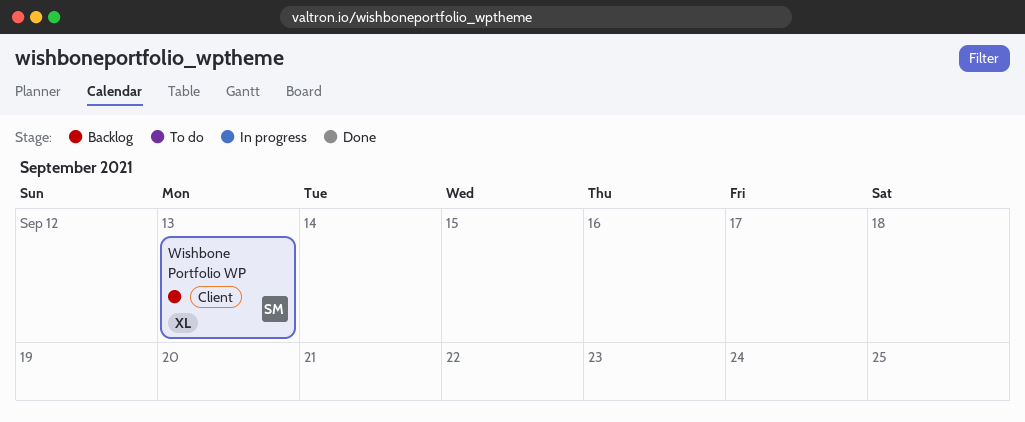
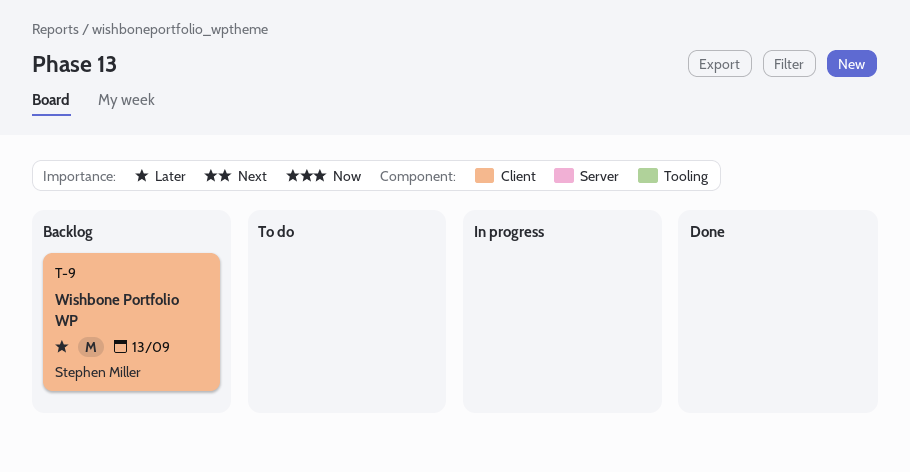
Wishbone Portfolio WP, estimate: XL -> M

